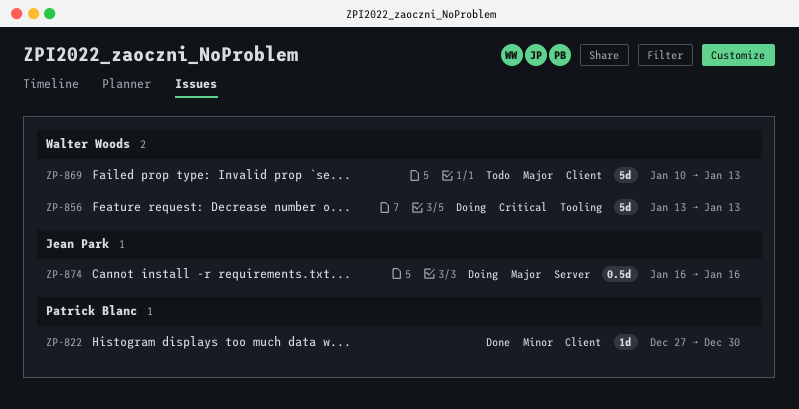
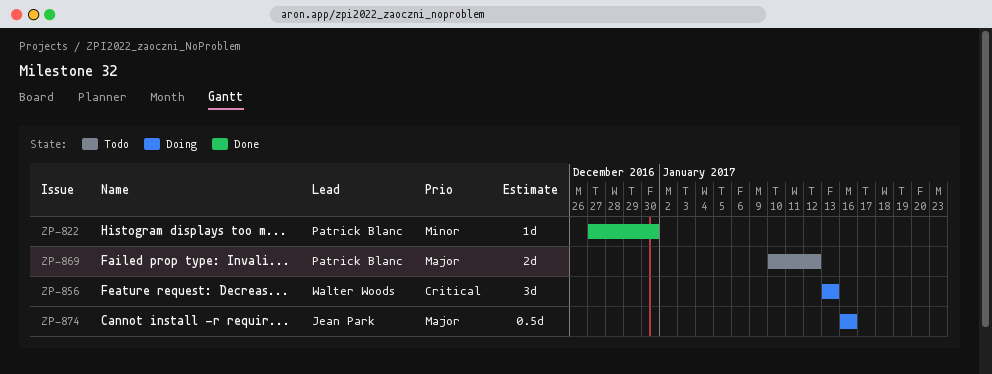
ZP-856, estimate: 5d -> 3d
ZP-869, owner: Walter Woods -> Patrick Blanc
ZP-869, estimate: 5d -> 2d
ZP-869, due: Jan 13 -> Jan 12

